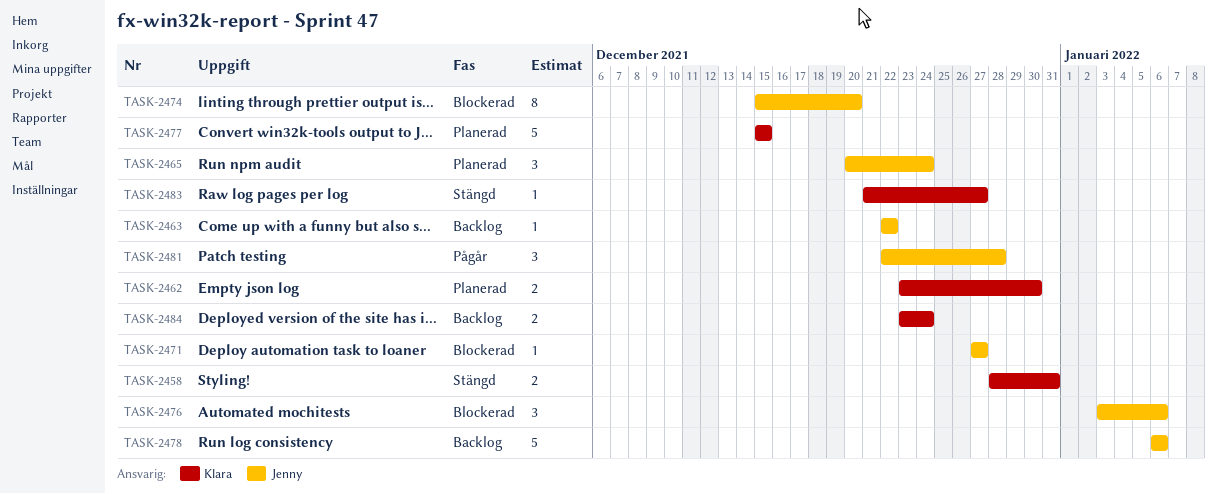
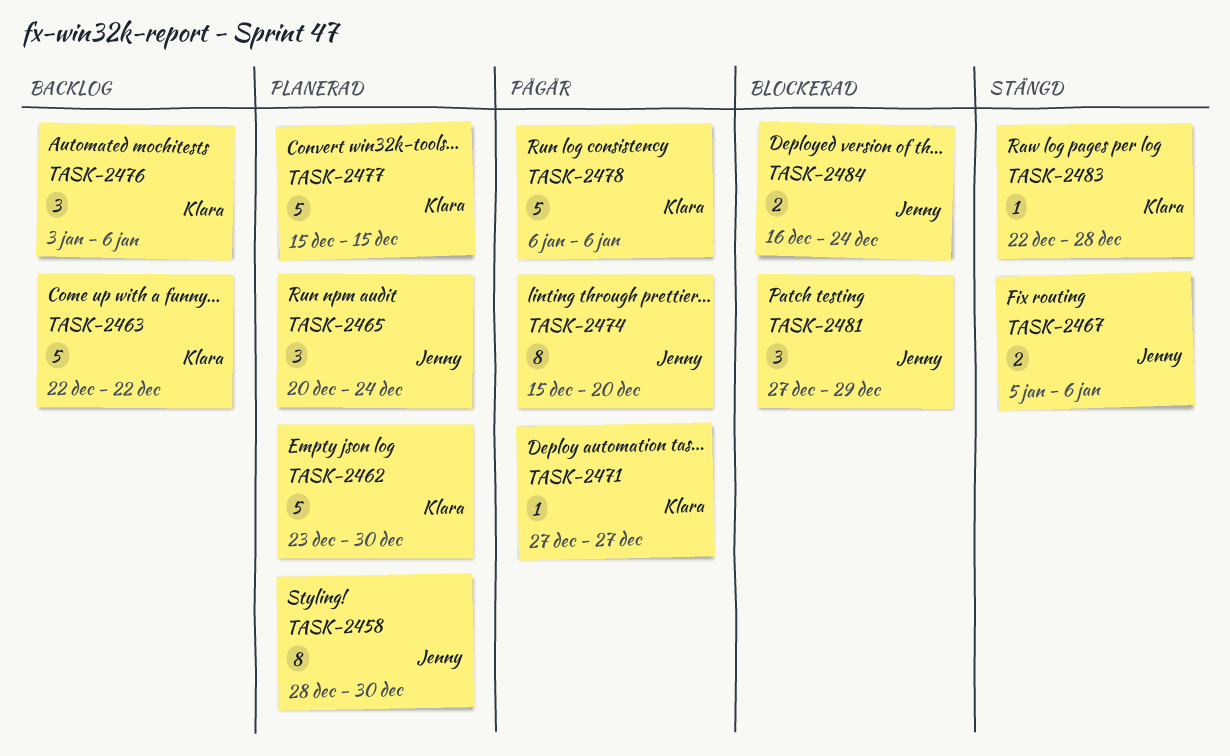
TASK-2458, status: Stängd -> Planerad
TASK-2458, owner: Klara -> Jenny
TASK-2458, estimate: 2 -> 8
TASK-2458, due: Dec 31 -> Dec 30
TASK-2462, estimate: 2 -> 5
TASK-2463, owner: Jenny -> Klara
TASK-2463, estimate: 1 -> 5
TASK-2467: none -> present
TASK-2471, status: Blockerad -> Pågår
TASK-2471, owner: Jenny -> Klara
TASK-2474, status: Blockerad -> Pågår
TASK-2476, status: Blockerad -> Backlog
TASK-2476, owner: Jenny -> Klara
TASK-2478, status: Backlog -> Pågår
TASK-2478, owner: Jenny -> Klara
TASK-2481, status: Pågår -> Blockerad
TASK-2481, start: Dec 22 -> Dec 27
TASK-2481, due: Dec 28 -> Dec 29
TASK-2483, start: Dec 21 -> Dec 22
TASK-2483, due: Dec 27 -> Dec 28
TASK-2484, status: Backlog -> Blockerad
TASK-2484, owner: Klara -> Jenny
TASK-2484, start: Dec 23 -> Dec 16

